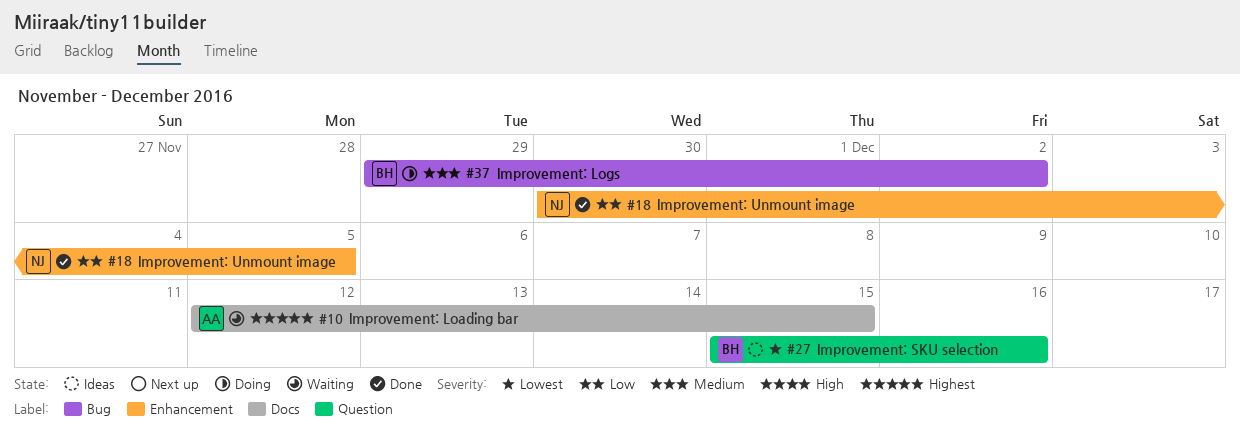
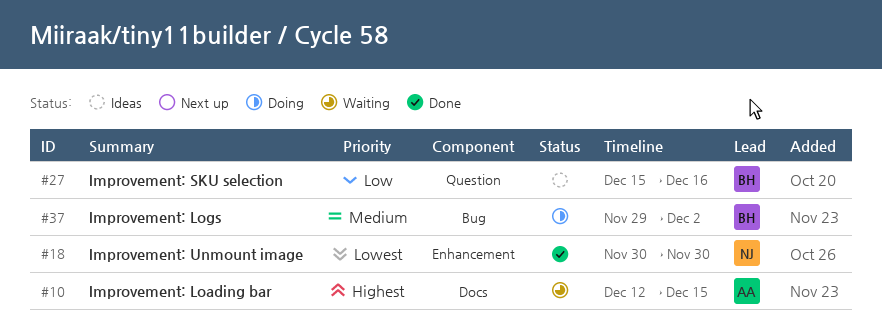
#18, priority: Low -> Lowest
#18, due: Dec 5 -> Nov 30
#27, priority: Lowest -> Low

